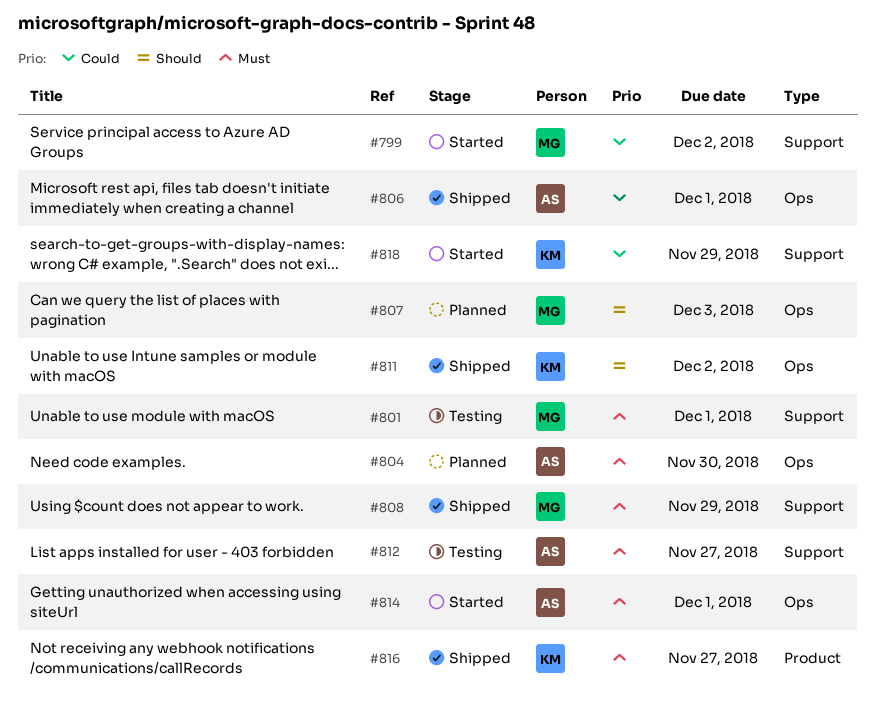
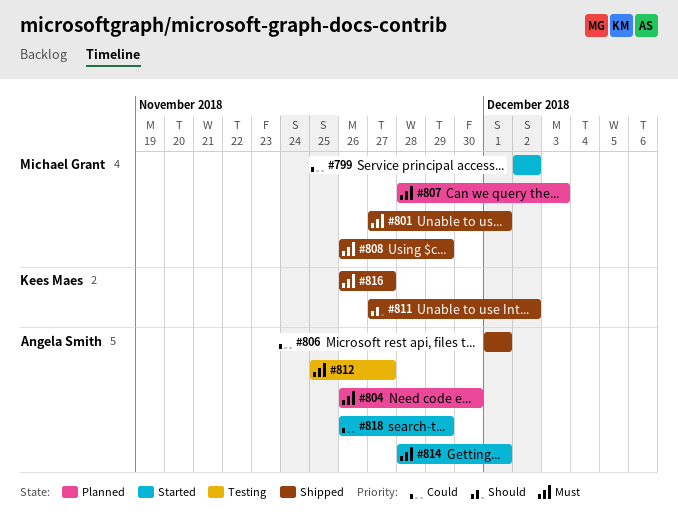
#801, status: Testing -> Shipped
#807, priority: Should -> Must
#818, owner: Kees Maes -> Angela Smith

